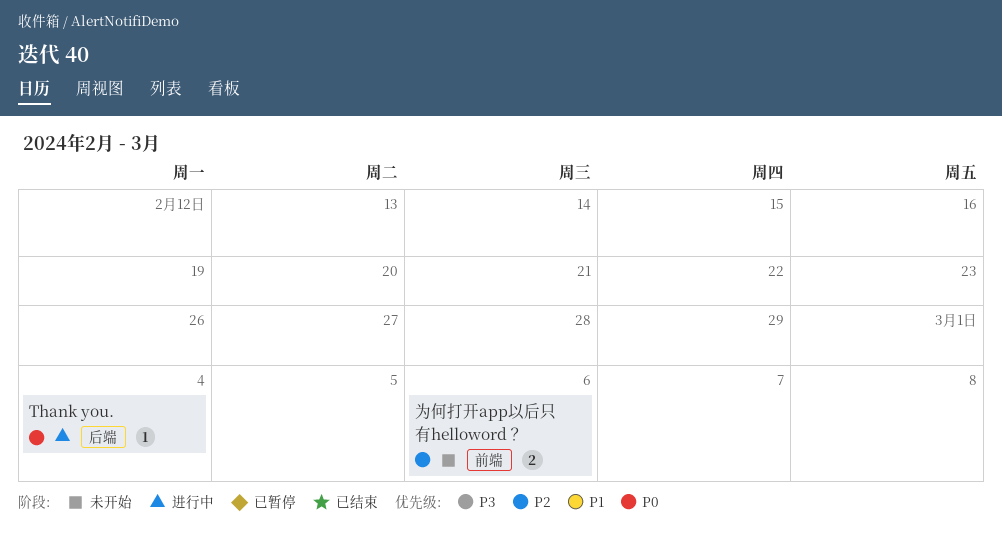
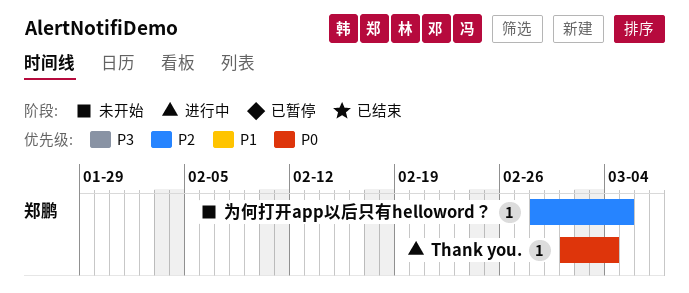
为何打开app以后只有helloword？, estimate: 2 -> 1
为何打开app以后只有helloword？, due: Mar 6 -> Mar 5

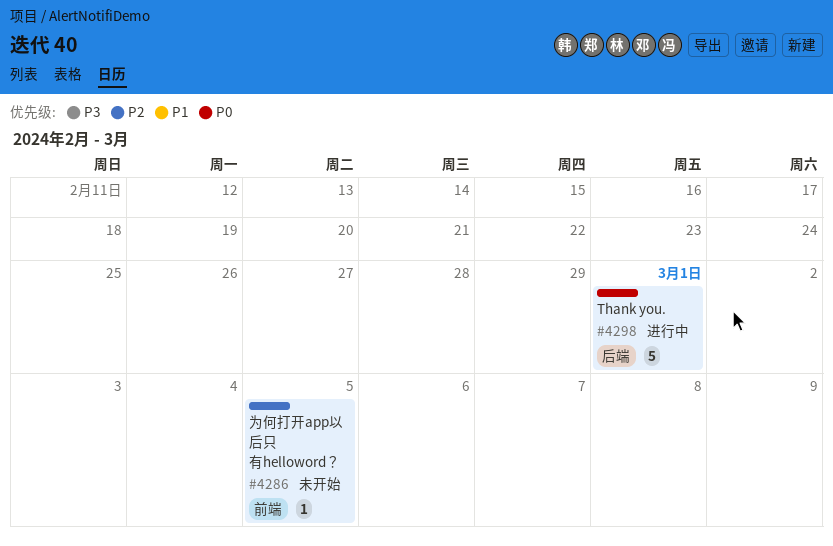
Thank you., estimate: 1 -> 5
Thank you., due: Mar 4 -> Mar 1

